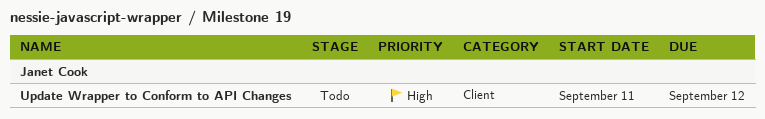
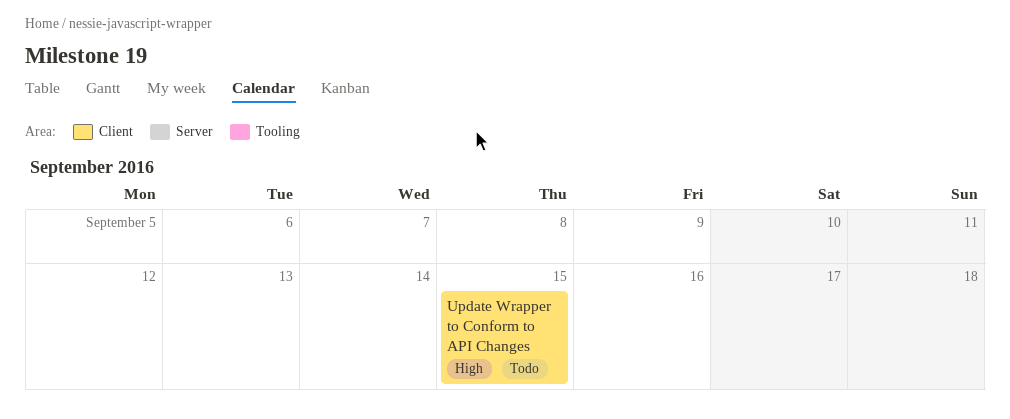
Update Wrapper to Conform to API Changes, due: Sep 12 -> Sep 15

